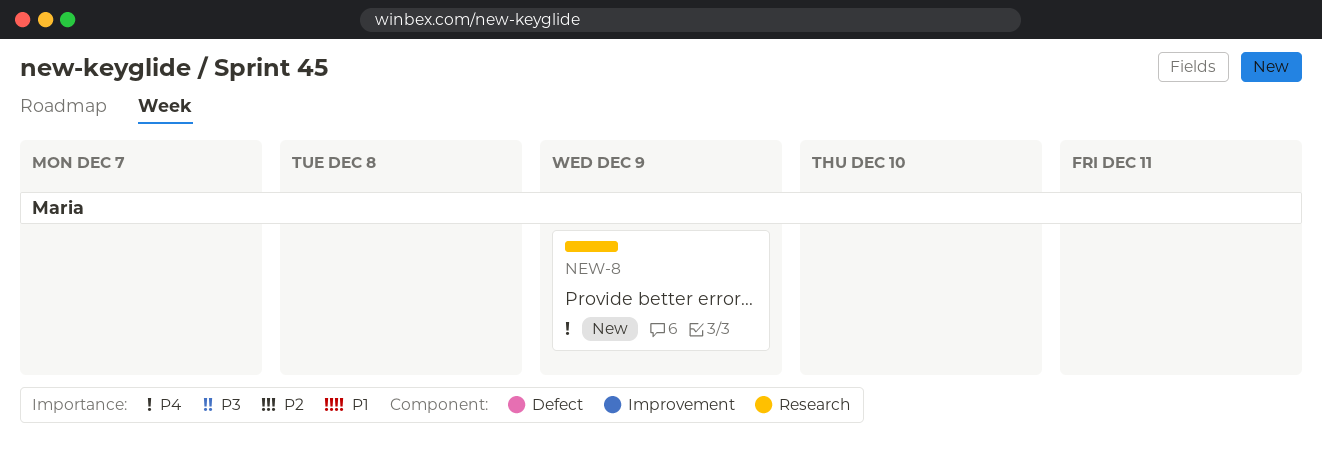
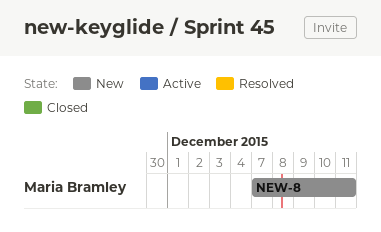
NEW-8, due: Dec 9 -> Dec 11

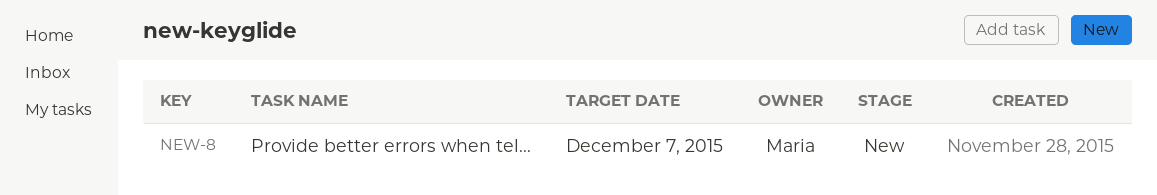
NEW-8, due: Dec 11 -> Dec 7

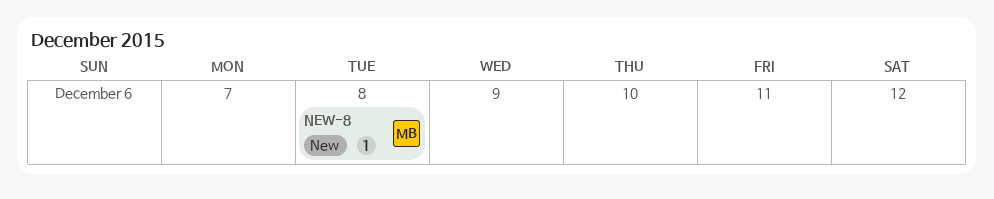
NEW-8, due: Dec 7 -> Dec 8

